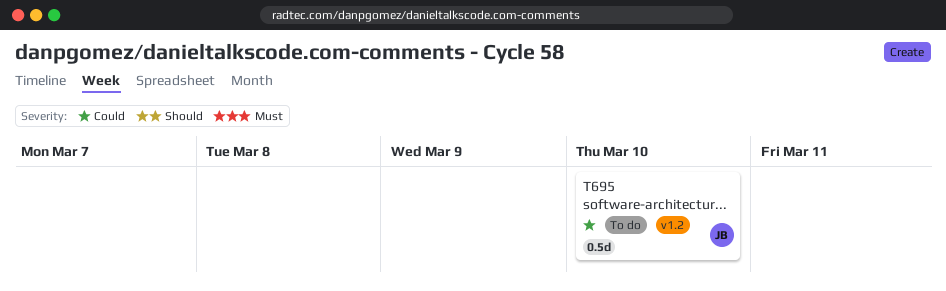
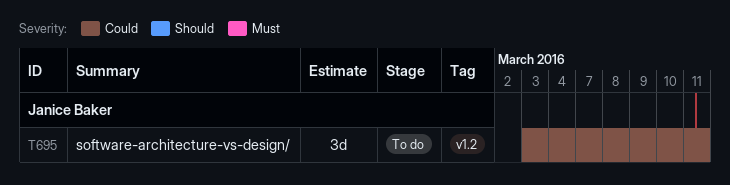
T695, estimate: 0.5d -> 3d
T695, due: Mar 10 -> Mar 11

